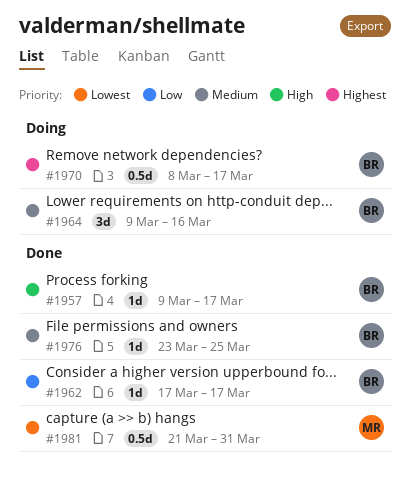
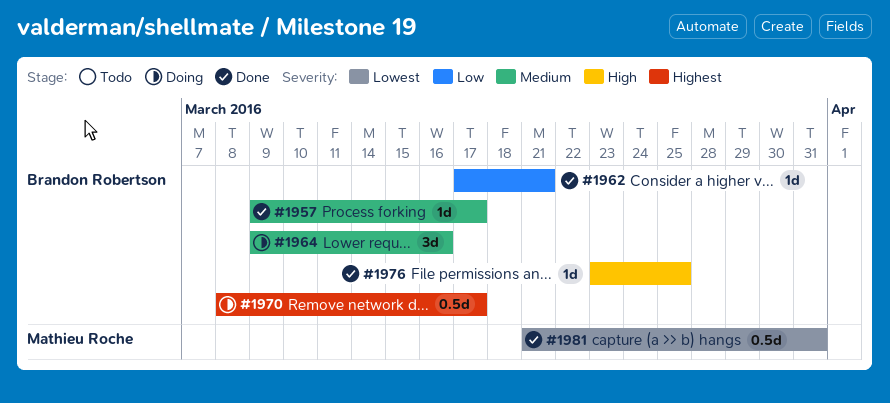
#1957, priority: High -> Medium
#1962, due: Mar 17 -> Mar 21
#1976, priority: Medium -> High

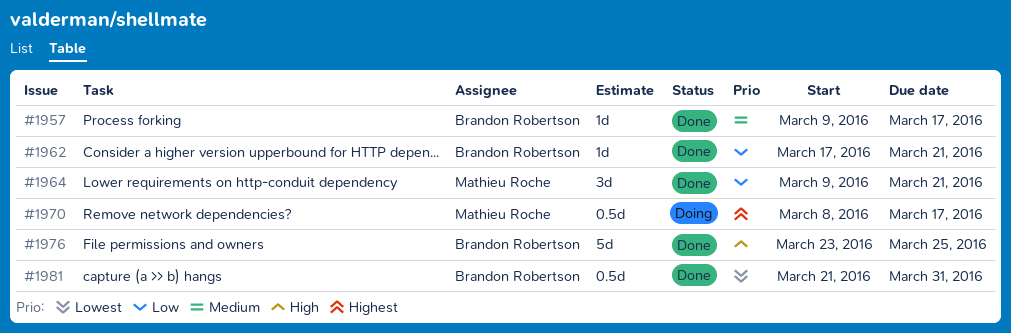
#1964, status: Doing -> Done
#1964, owner: Brandon Robertson -> Mathieu Roche
#1964, priority: Medium -> Low
#1964, due: Mar 16 -> Mar 21
#1970, owner: Brandon Robertson -> Mathieu Roche
#1976, estimate: 1d -> 5d
#1981, owner: Mathieu Roche -> Brandon Robertson

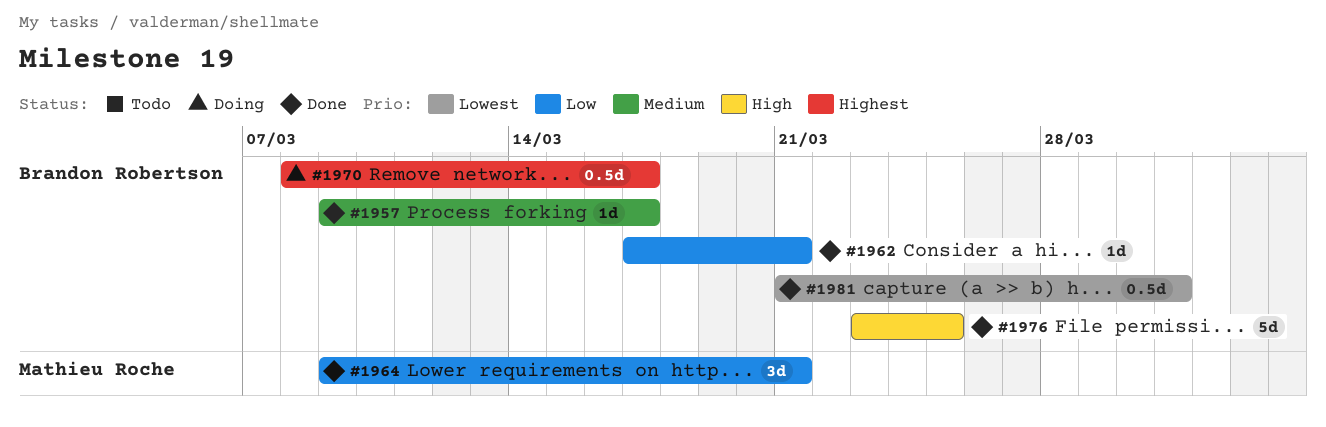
#1970, owner: Mathieu Roche -> Brandon Robertson

